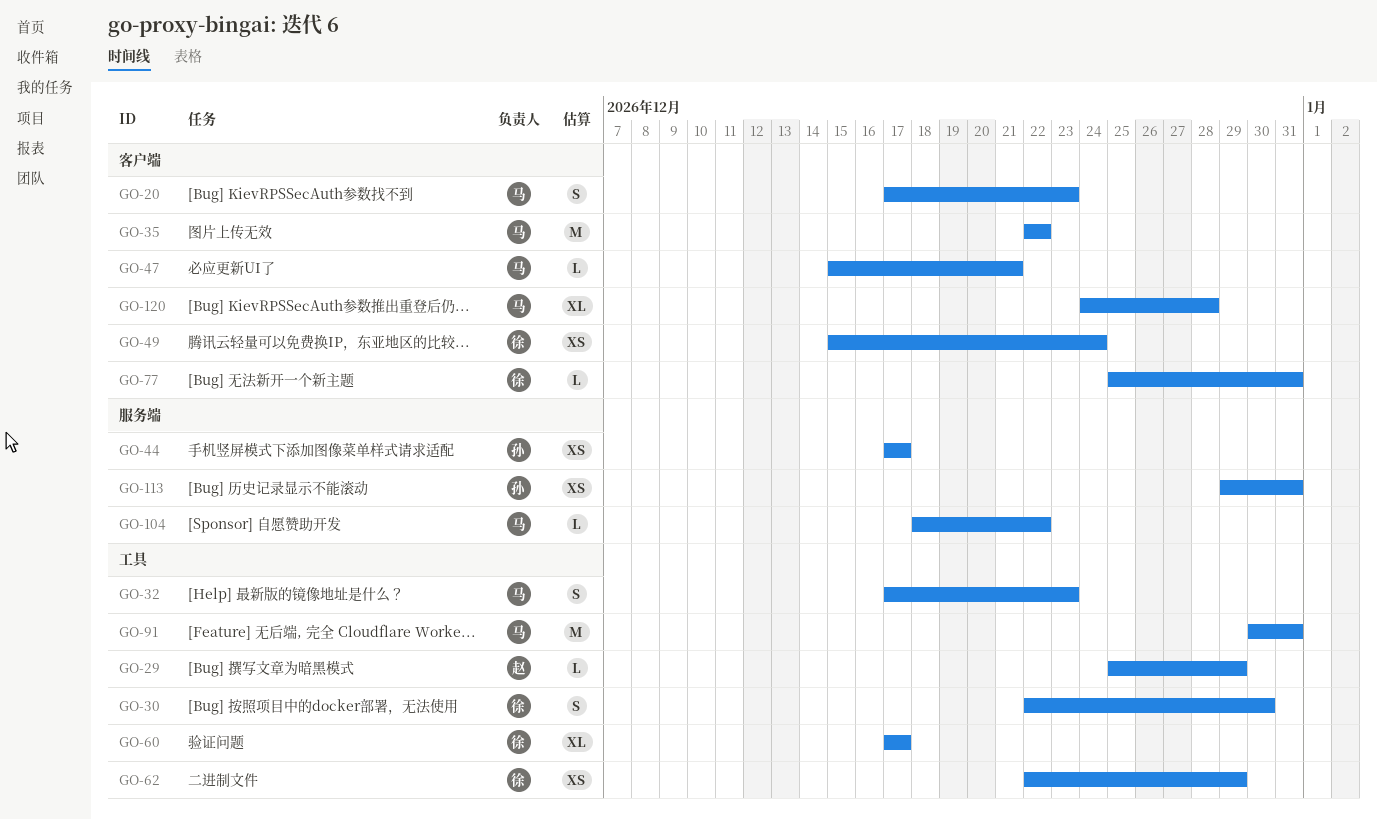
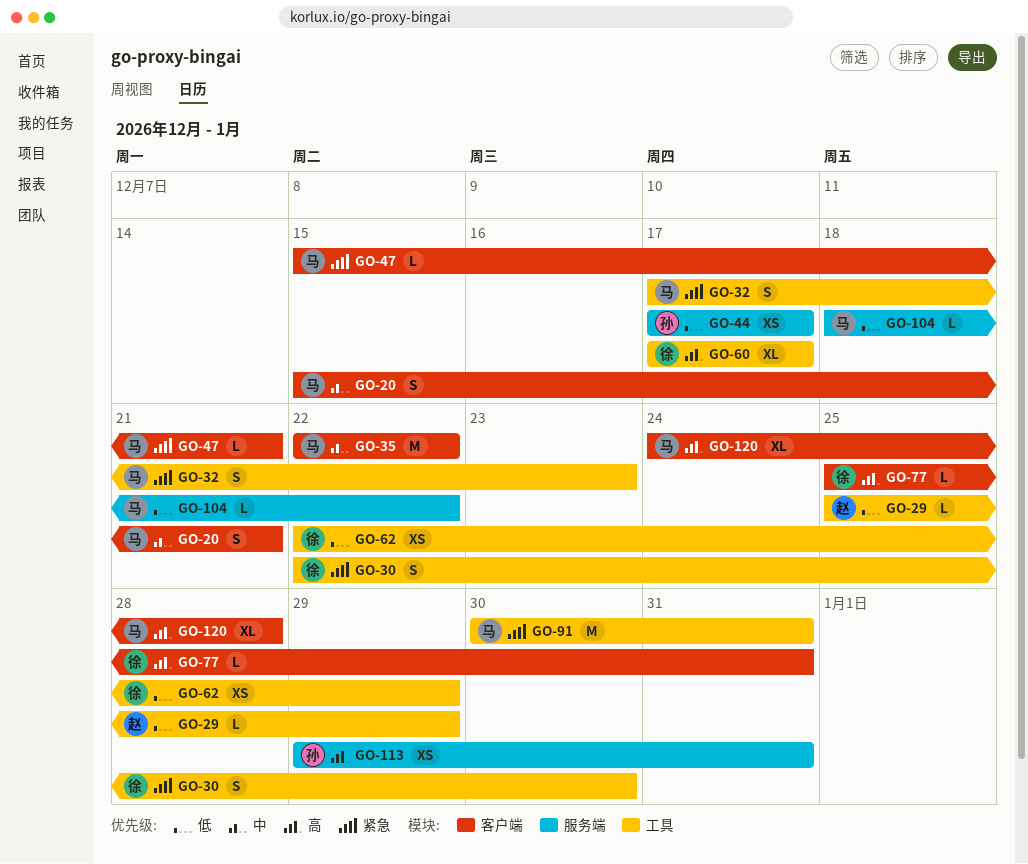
GO-20, start: Dec 17 -> Dec 15
GO-20, due: Dec 23 -> Dec 21
GO-49: present -> none

